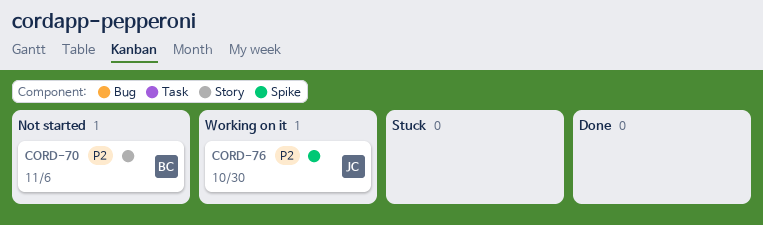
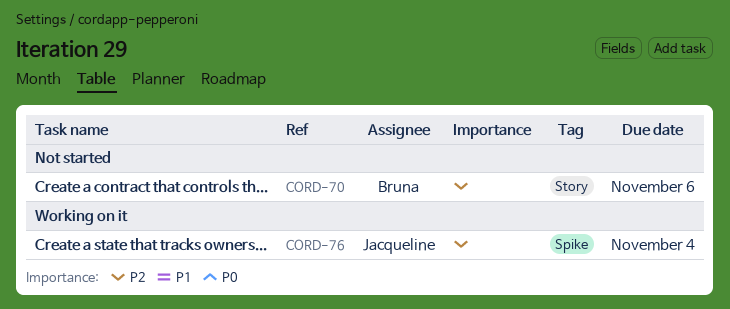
CORD-76, due: Oct 30 -> Nov 4

